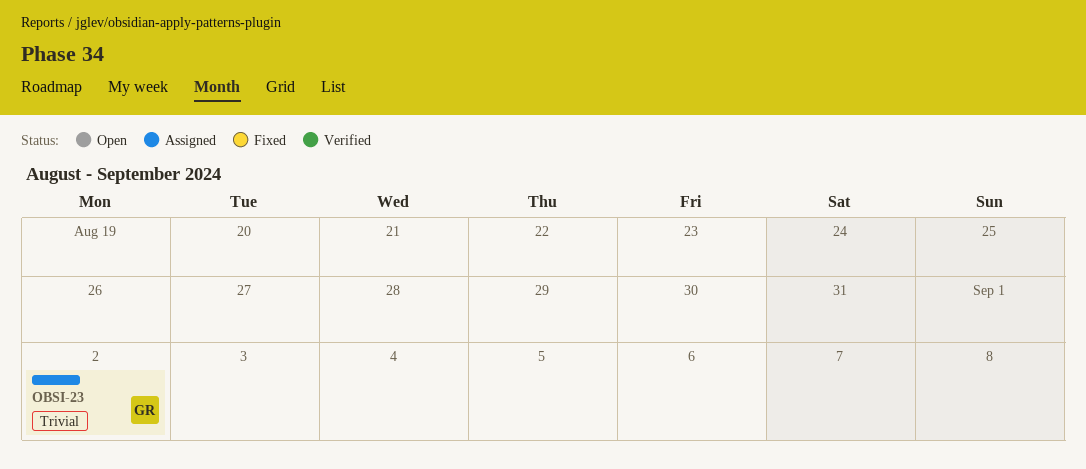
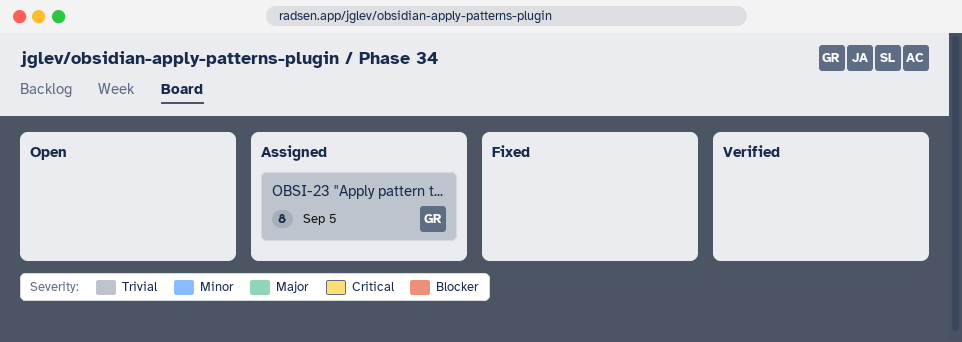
OBSI-23, due: Sep 2 -> Sep 5

